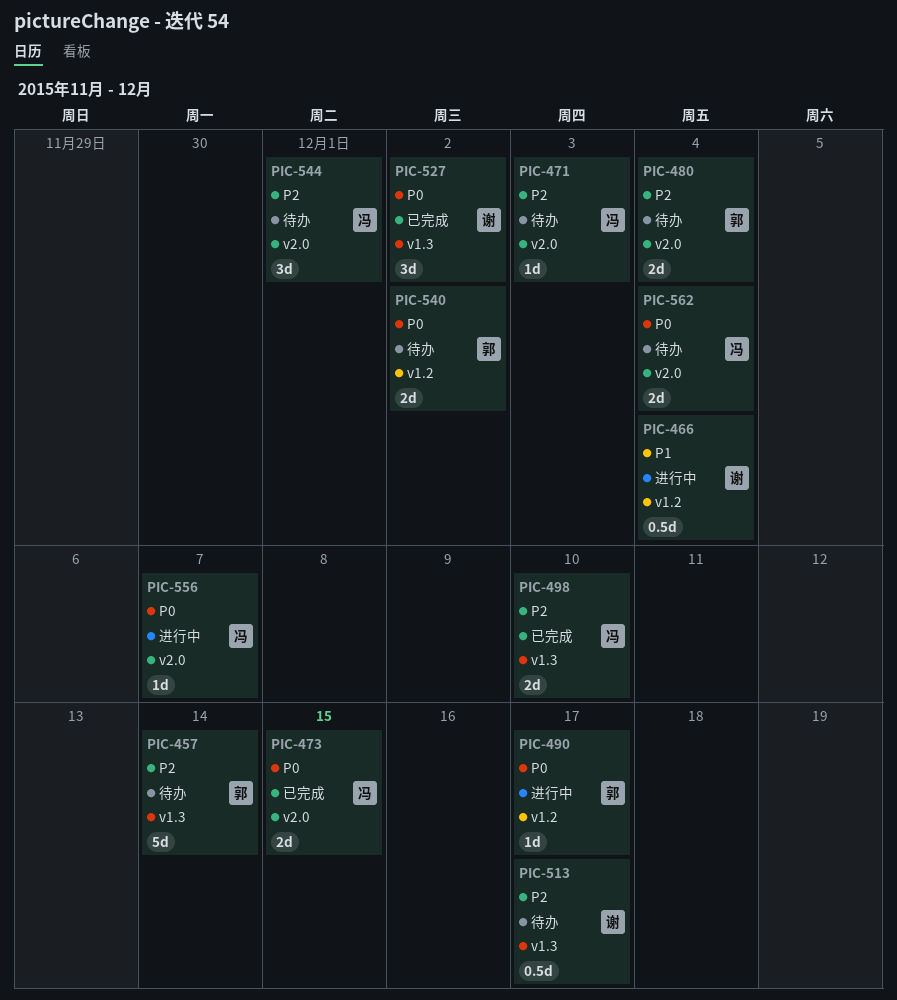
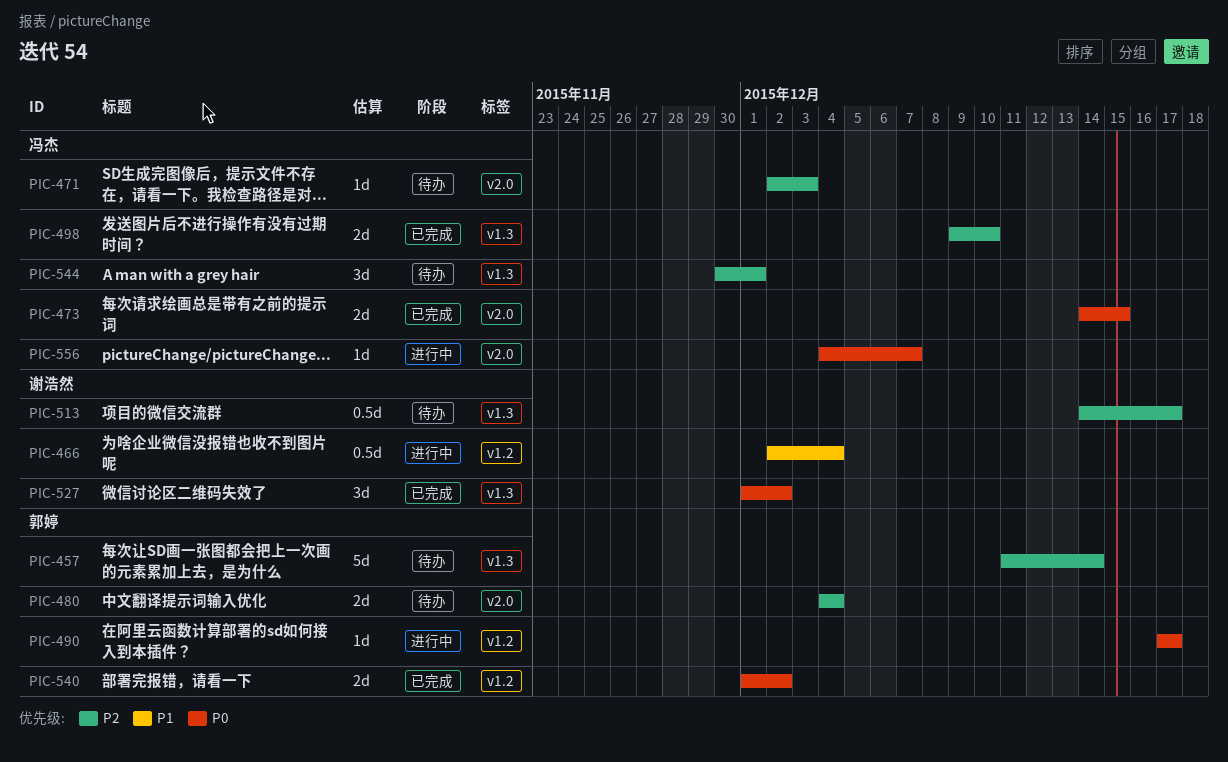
PIC-540, status: 待办 -> 已完成
PIC-544, label: v2.0 -> v1.3
PIC-562: present -> none

